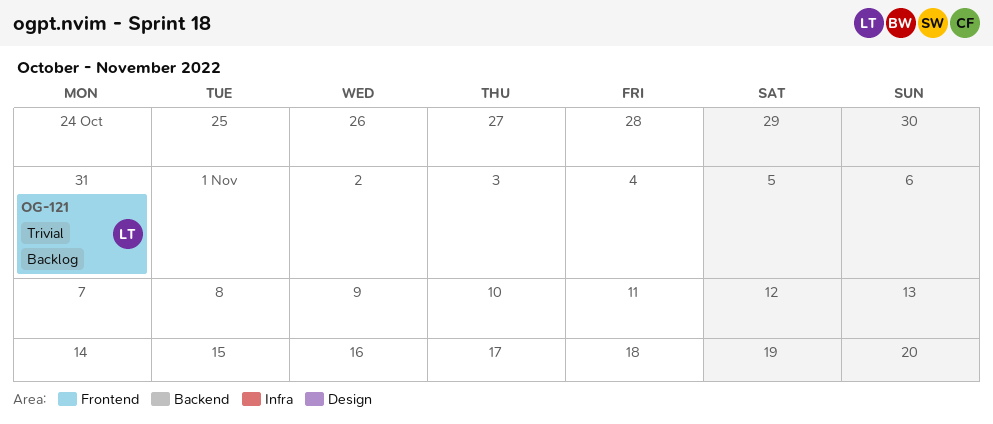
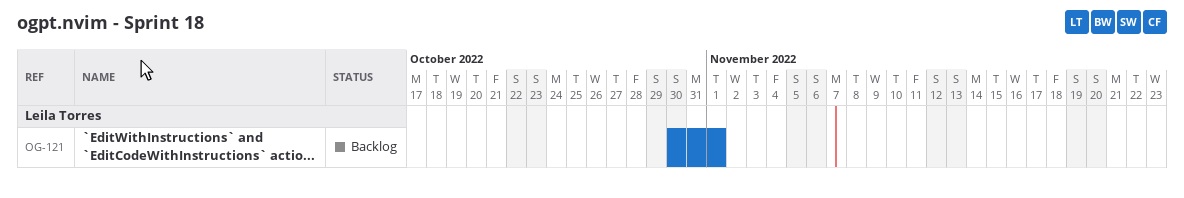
OG-121, due: Oct 31 -> Nov 1

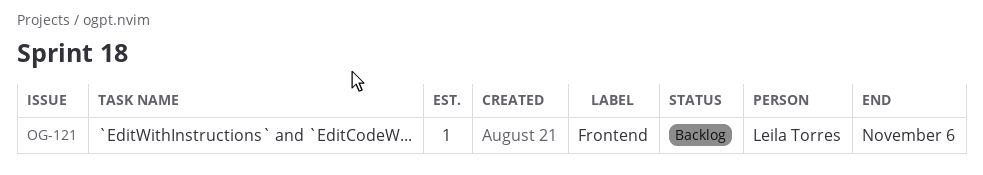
OG-121, due: Nov 1 -> Nov 6

